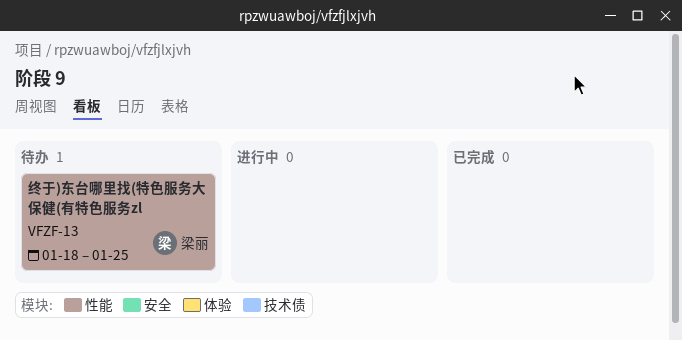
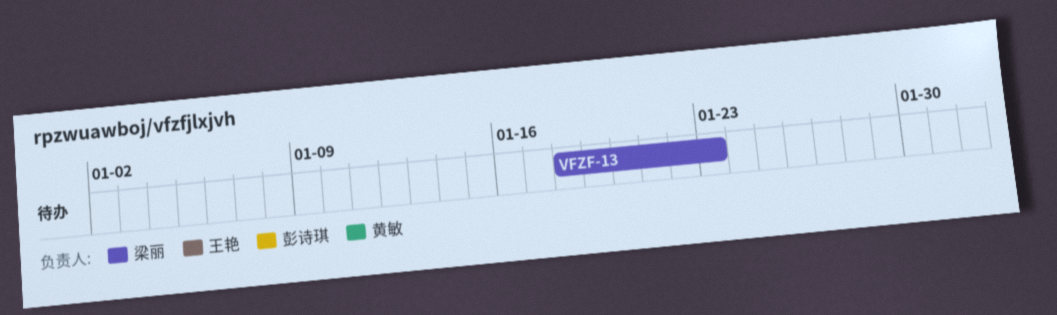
VFZF-13, due: Jan 25 -> Jan 23

